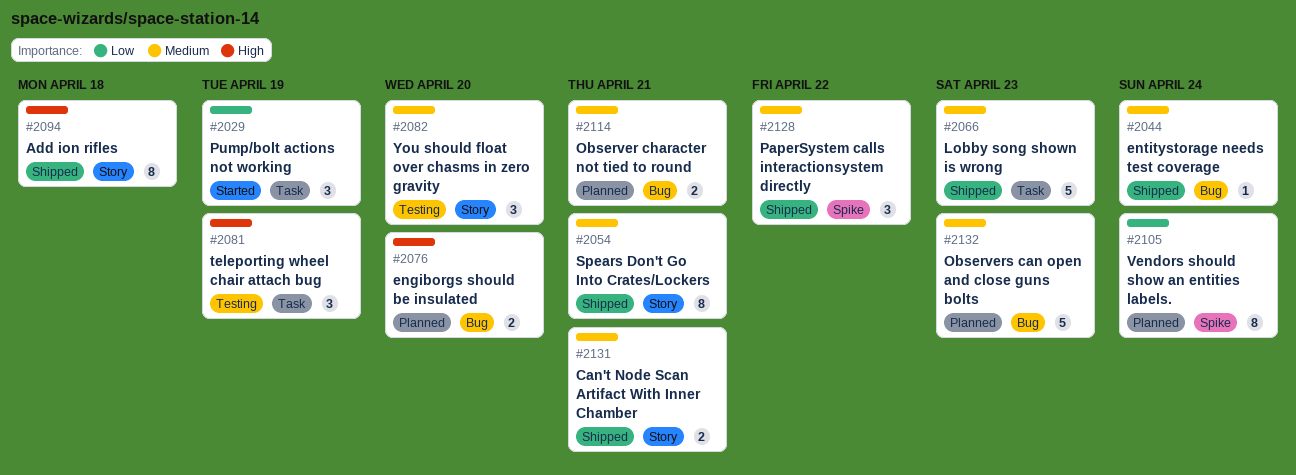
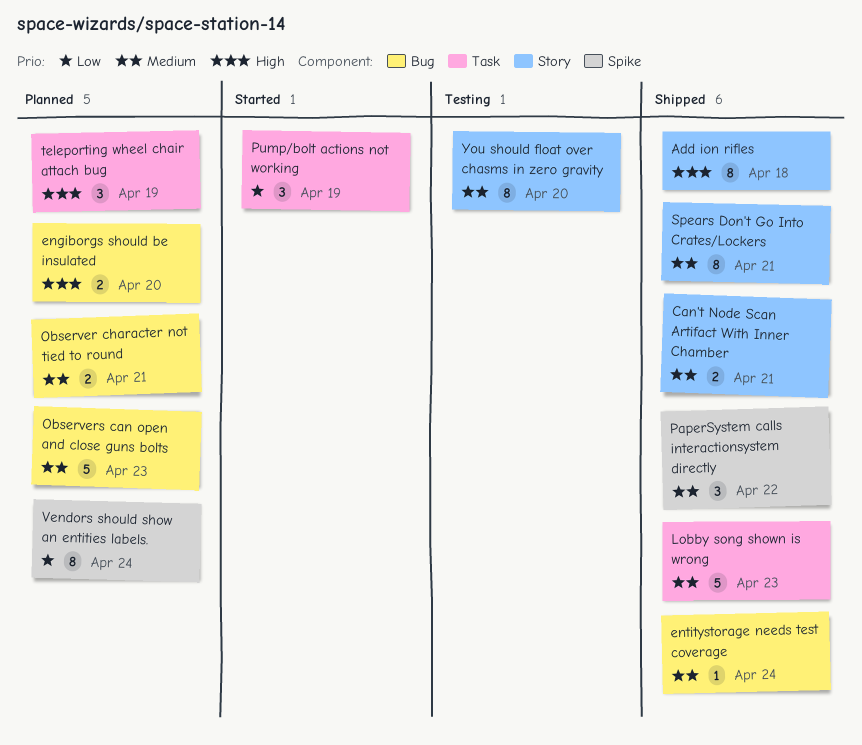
teleporting wheel chair attach bug, status: Testing -> Planned
You should float over chasms in zero gravity, estimate: 3 -> 8

